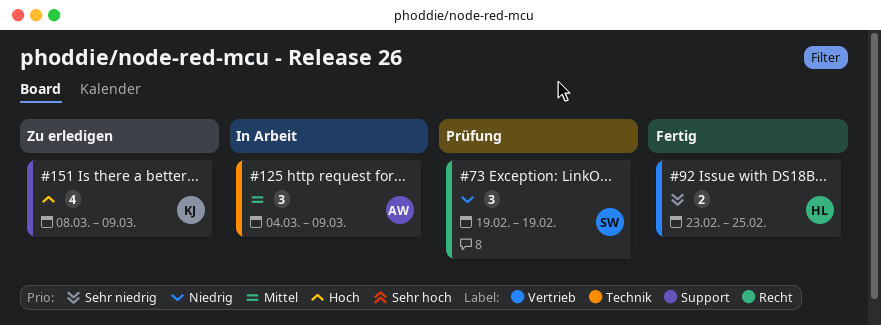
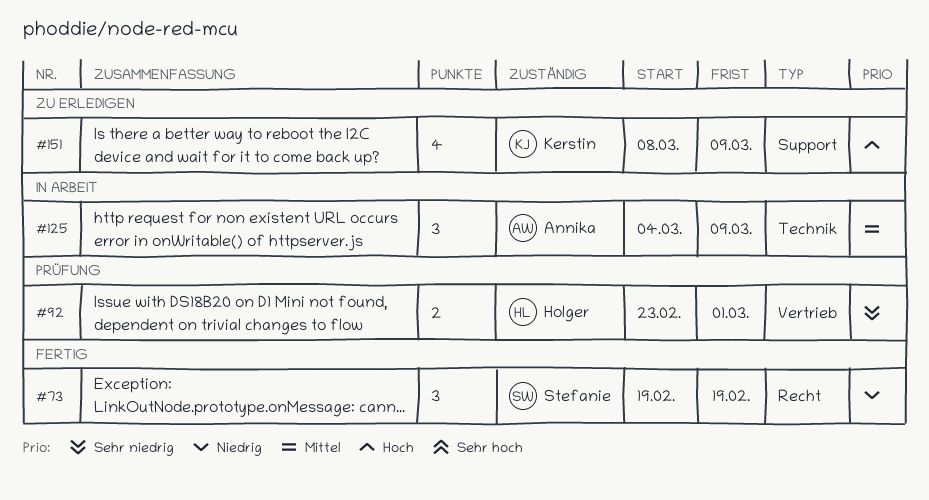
#73, status: Prüfung -> Fertig
#92, status: Fertig -> Prüfung
#92, due: Feb 25 -> Mar 1

